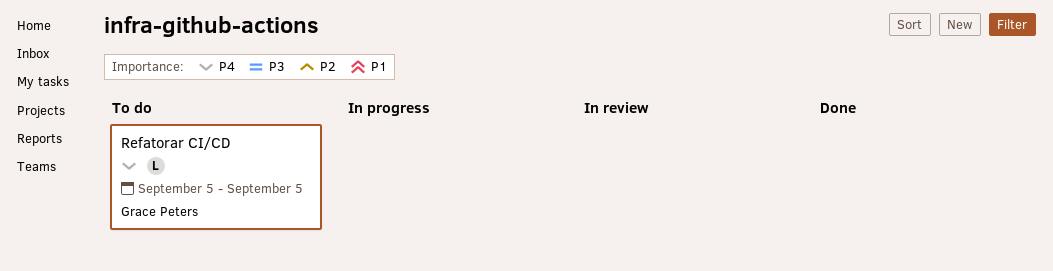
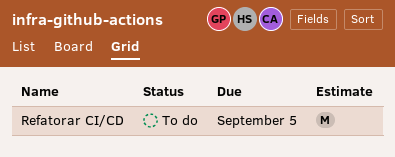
Refatorar CI/CD, estimate: L -> M

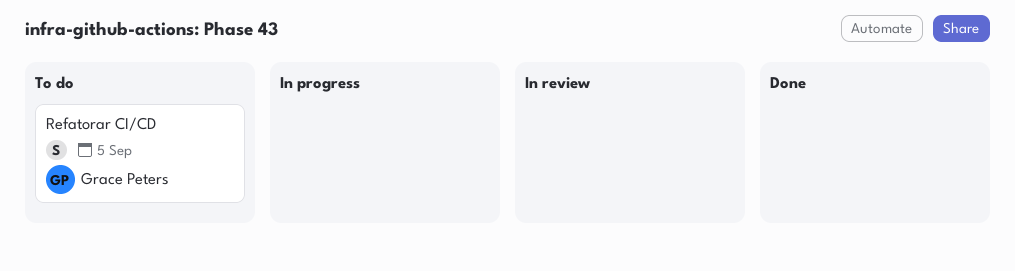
Refatorar CI/CD, estimate: M -> S

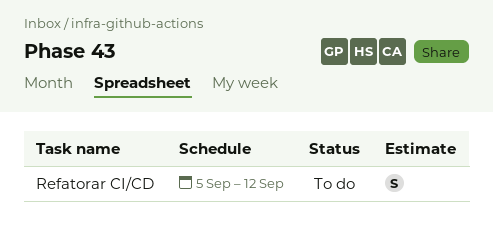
Refatorar CI/CD, due: Sep 5 -> Sep 12

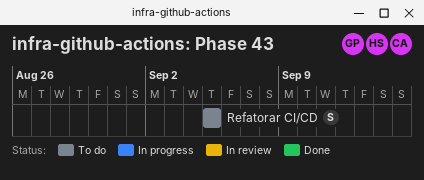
Refatorar CI/CD, due: Sep 12 -> Sep 5

